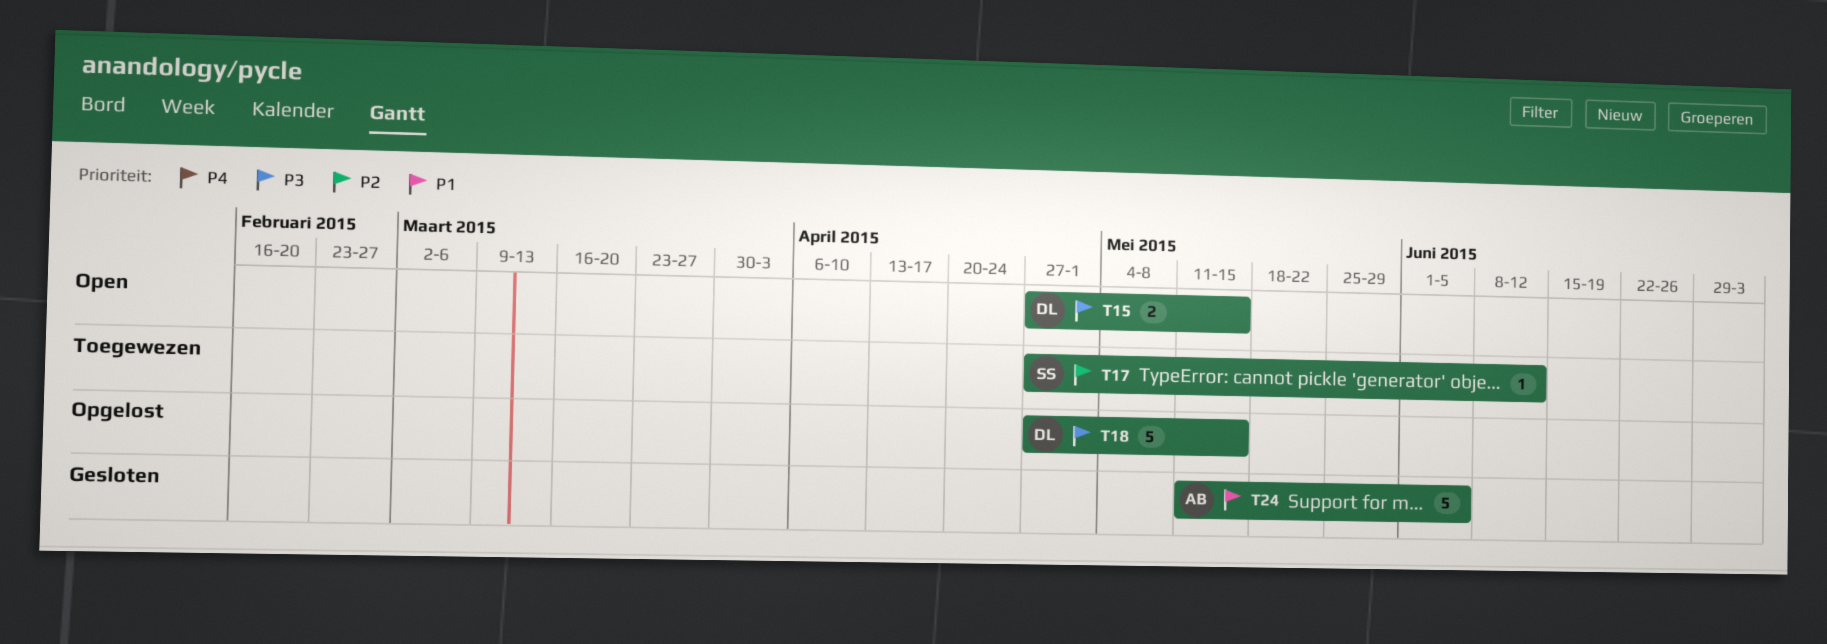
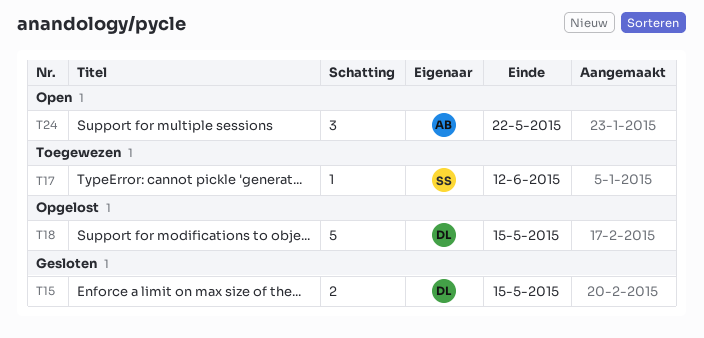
T15, status: Open -> Gesloten
T24, status: Gesloten -> Open
T24, estimate: 5 -> 3
T24, due: Jun 5 -> May 22

